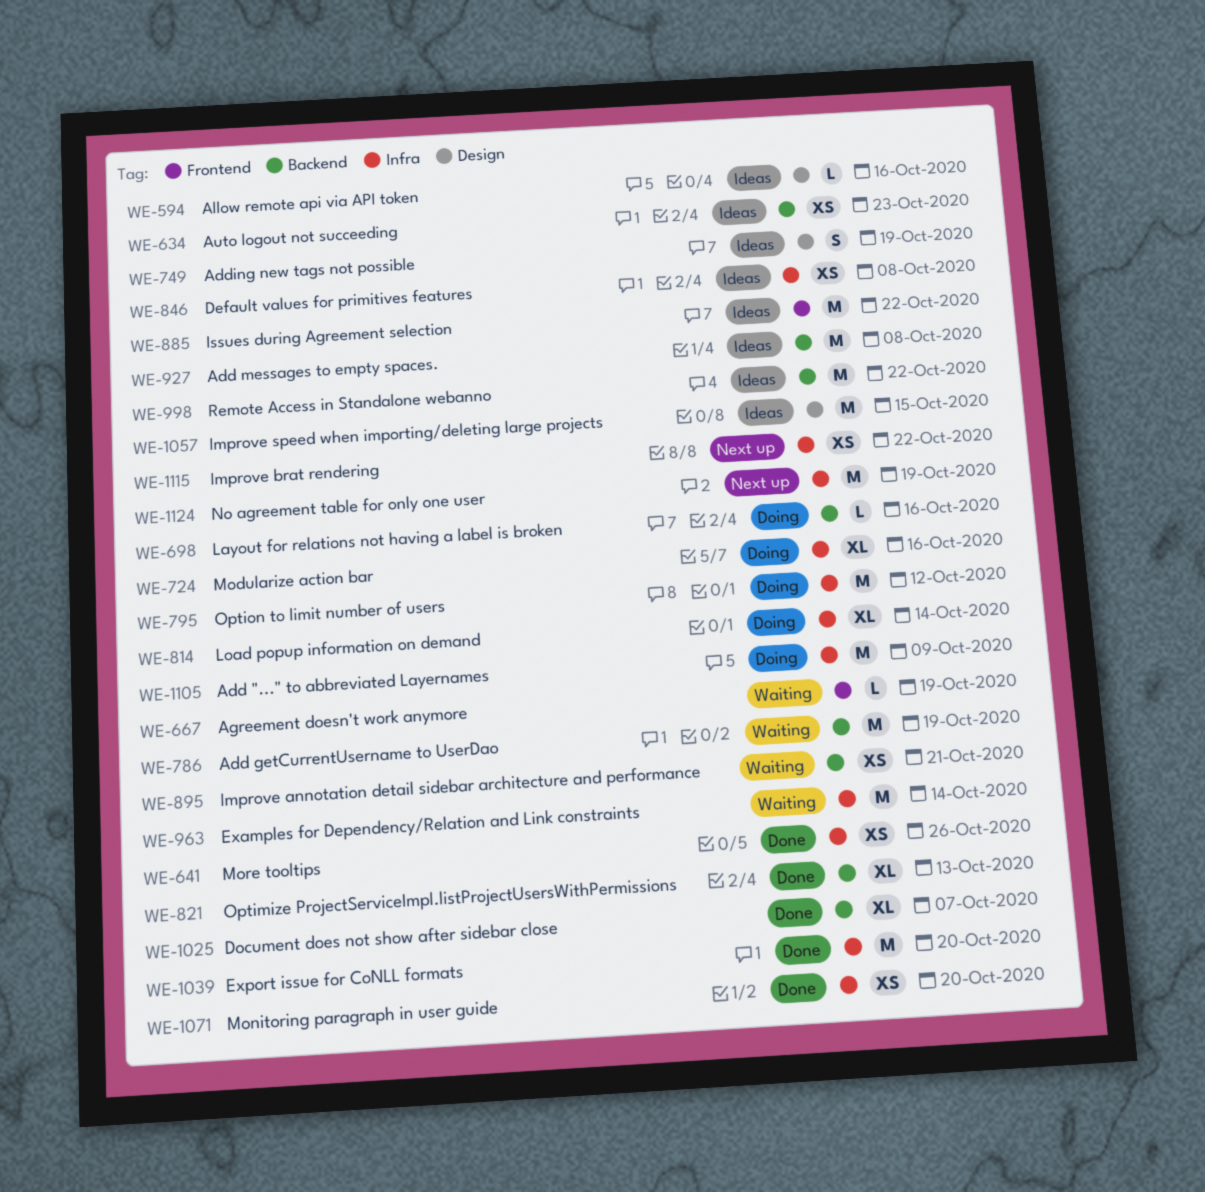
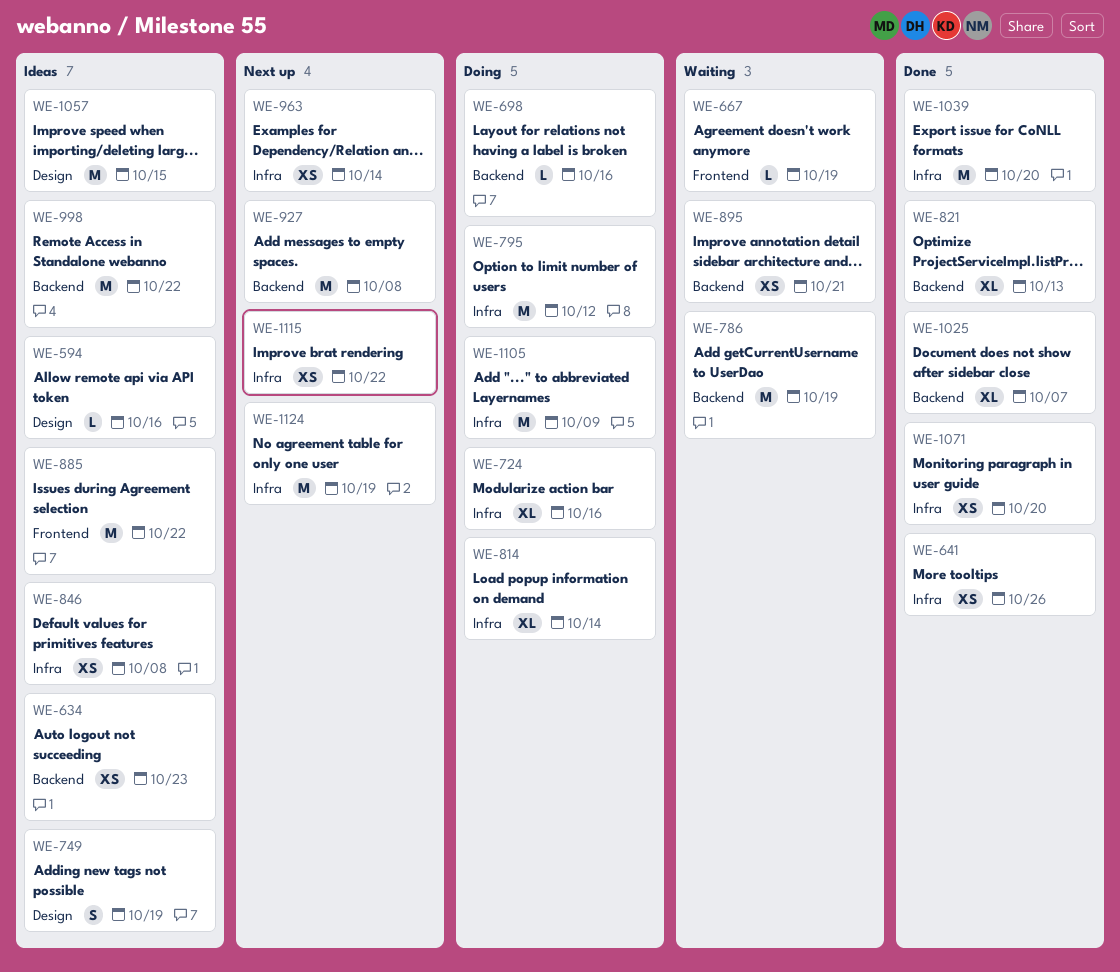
WE-927, status: Ideas -> Next up
WE-963, status: Waiting -> Next up
WE-963, estimate: M -> XS

